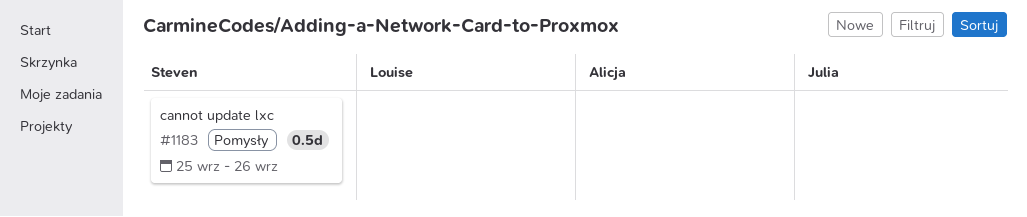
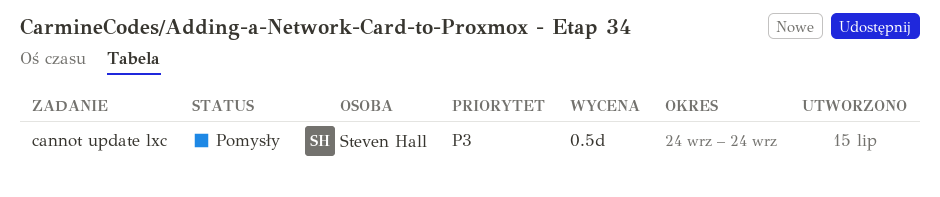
cannot update lxc, start: Sep 25 -> Sep 24
cannot update lxc, due: Sep 26 -> Sep 24

